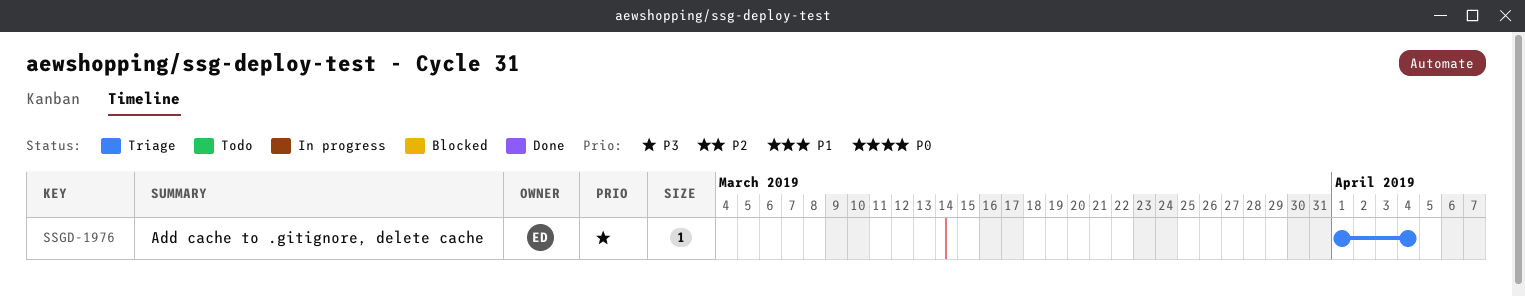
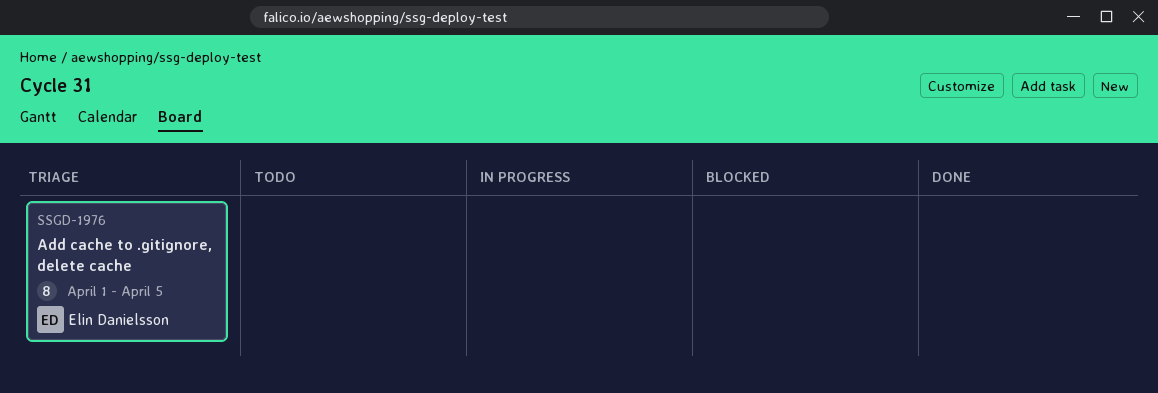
SSGD-1976, estimate: 1 -> 8
SSGD-1976, due: Apr 4 -> Apr 5

